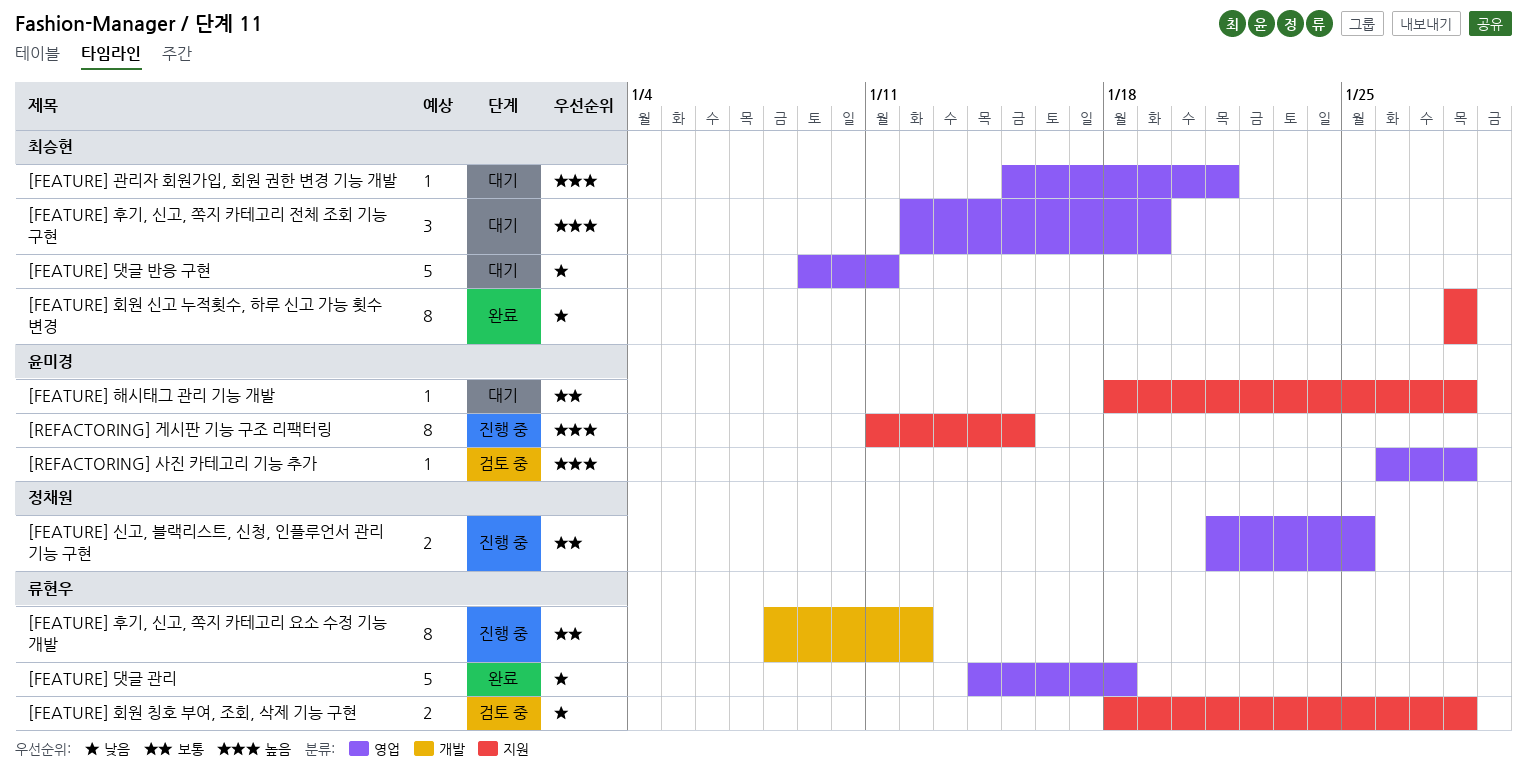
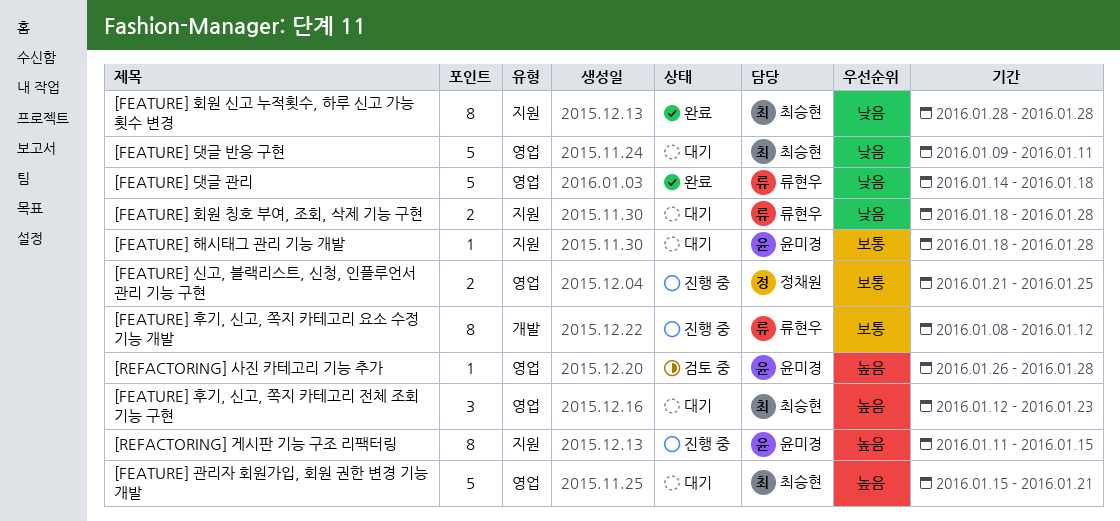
[FEATURE] 관리자 회원가입, 회원 권한 변경 기능 개발, estimate: 1 -> 5
[FEATURE] 회원 칭호 부여, 조회, 삭제 기능 구현, status: 검토 중 -> 대기
[FEATURE] 후기, 신고, 쪽지 카테고리 전체 조회 기능 구현, due: Jan 19 -> Jan 23

